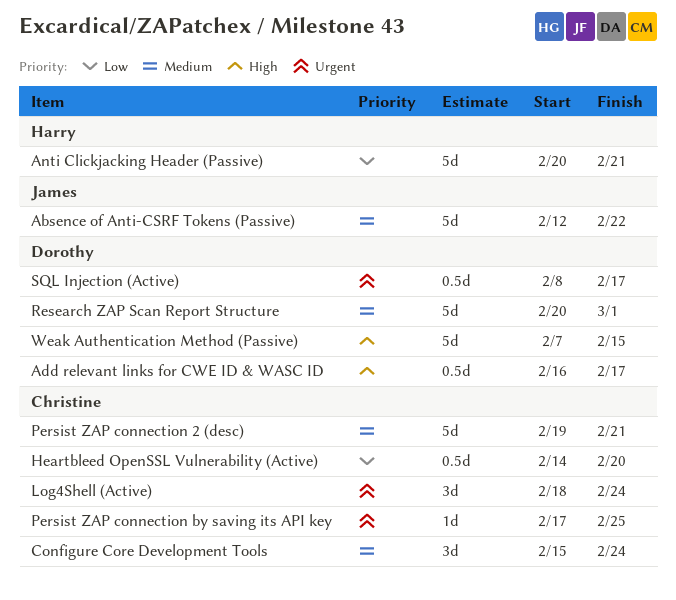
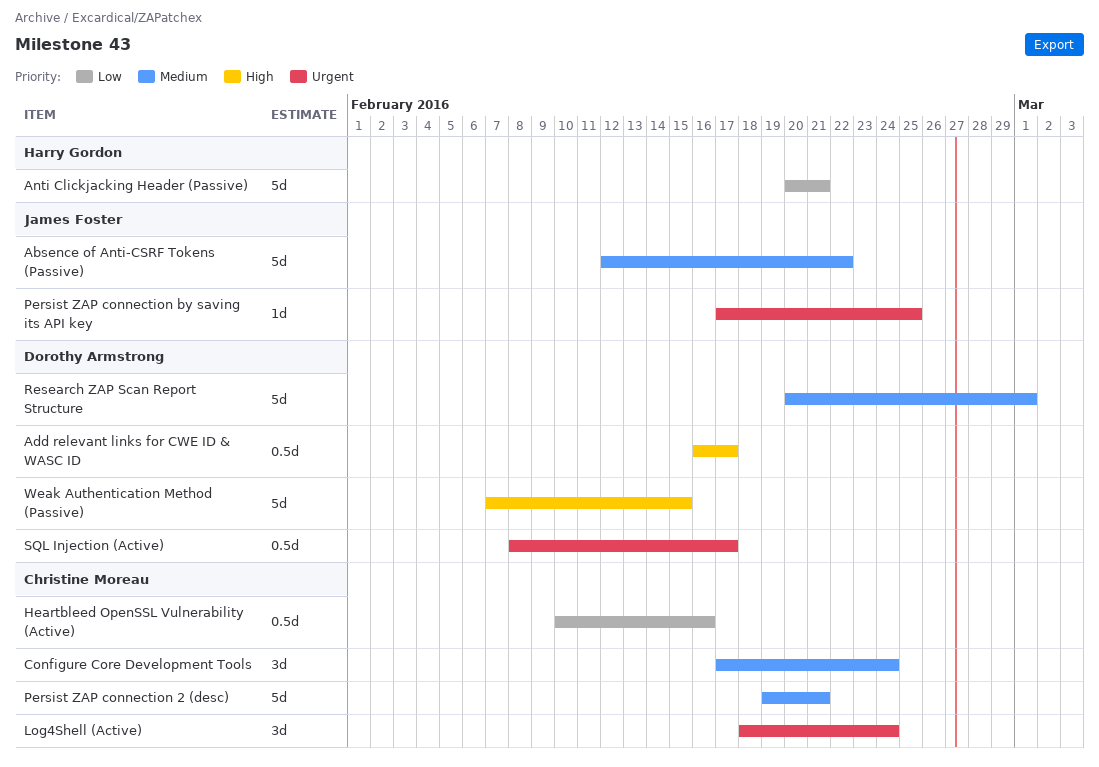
Configure Core Development Tools, start: Feb 15 -> Feb 17
Heartbleed OpenSSL Vulnerability (Active), start: Feb 14 -> Feb 10
Heartbleed OpenSSL Vulnerability (Active), due: Feb 20 -> Feb 16
Persist ZAP connection by saving its API key, owner: Christine Moreau -> James Foster

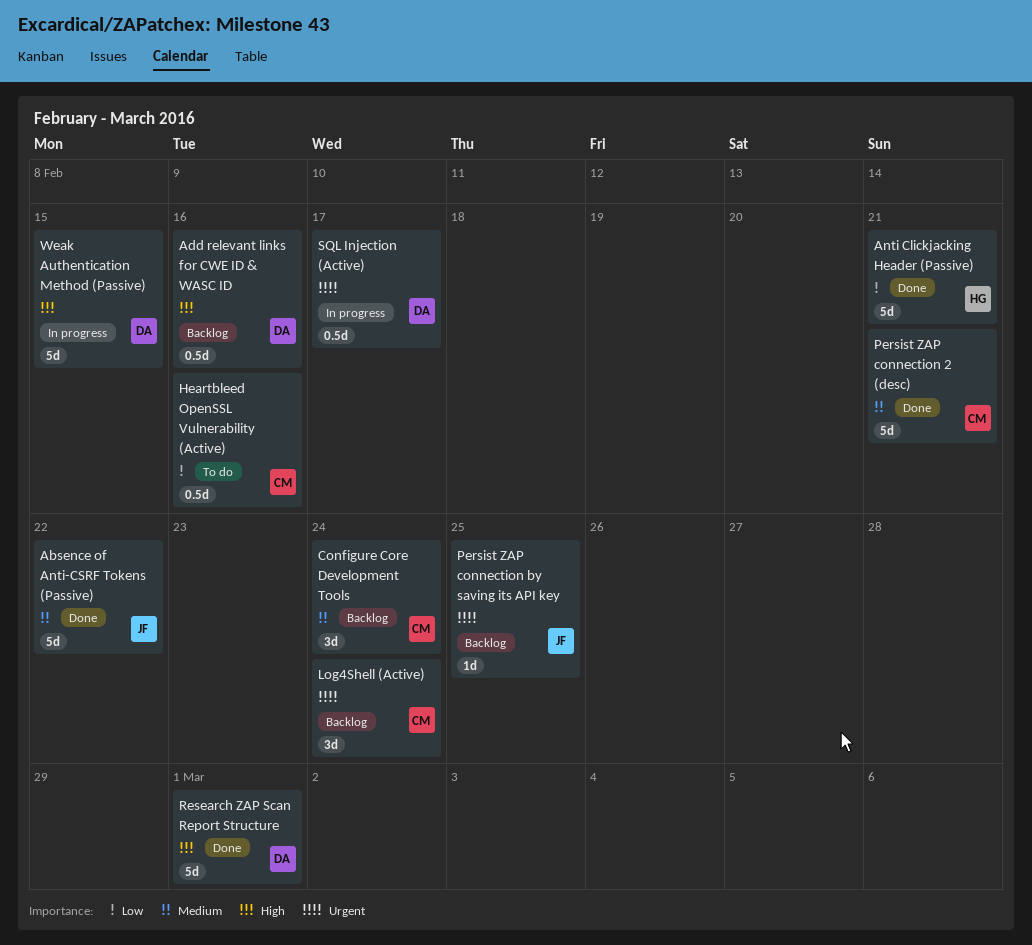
Add relevant links for CWE ID & WASC ID, due: Feb 17 -> Feb 16
Research ZAP Scan Report Structure, priority: Medium -> High

